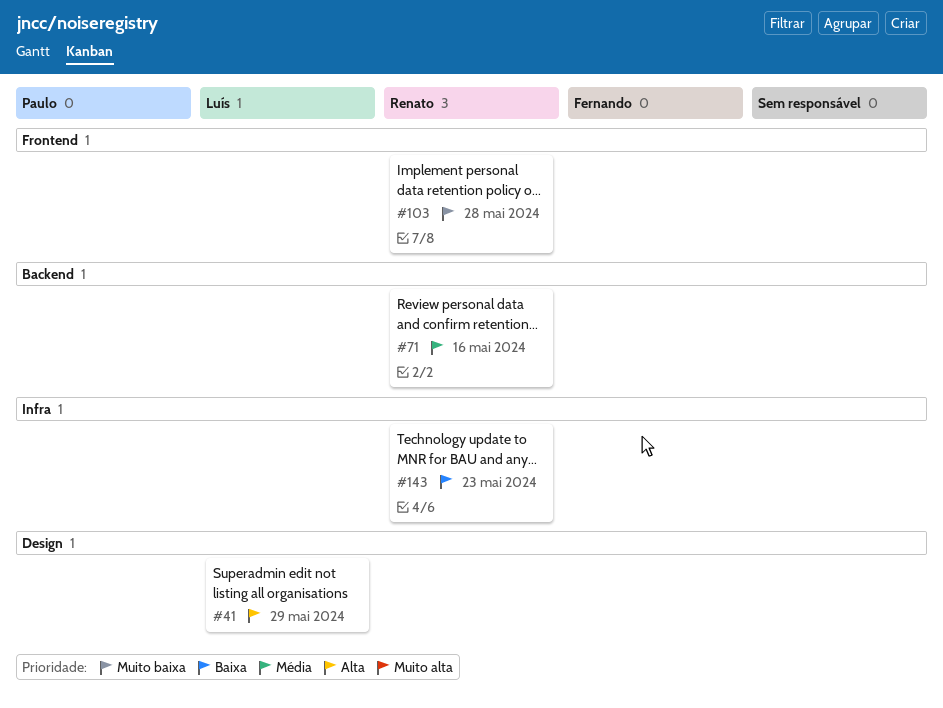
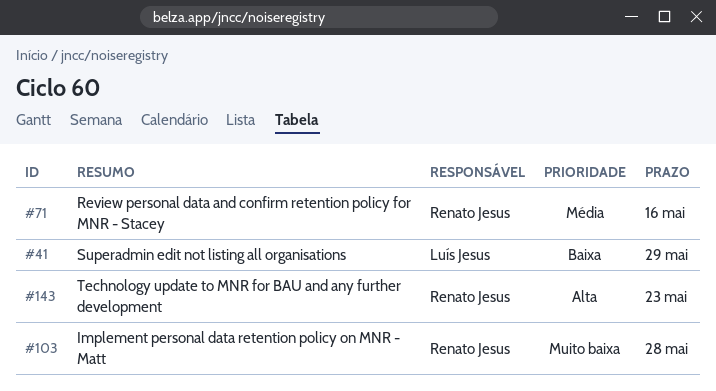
#41, priority: Alta -> Baixa
#143, priority: Baixa -> Alta

